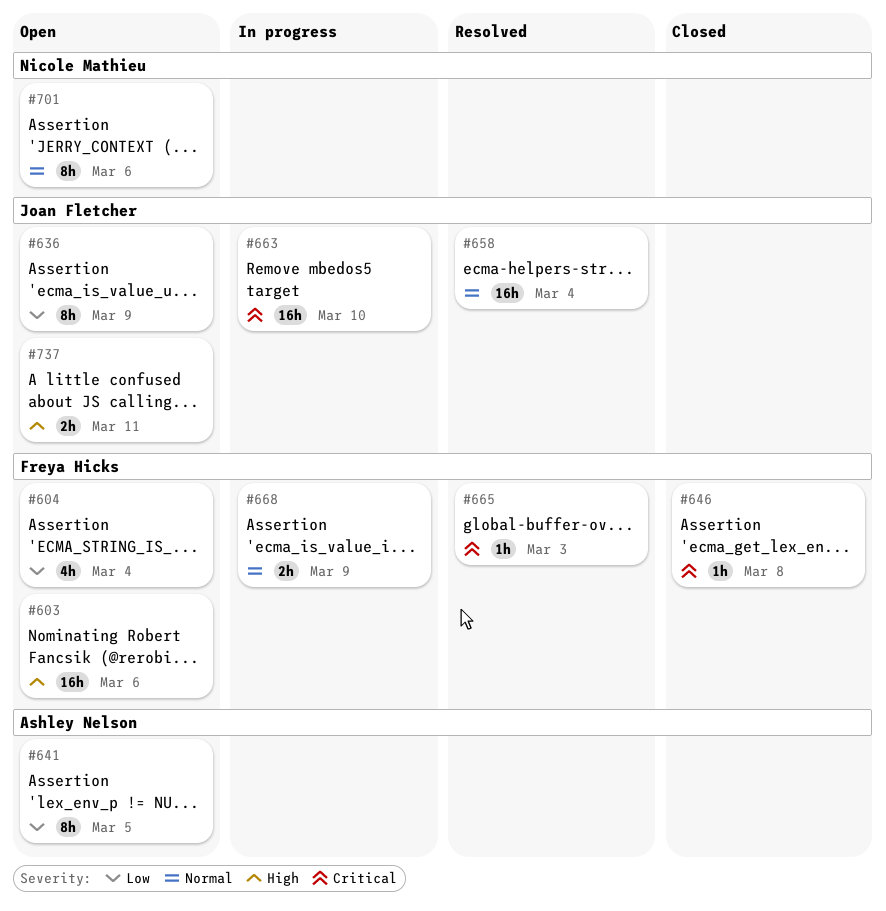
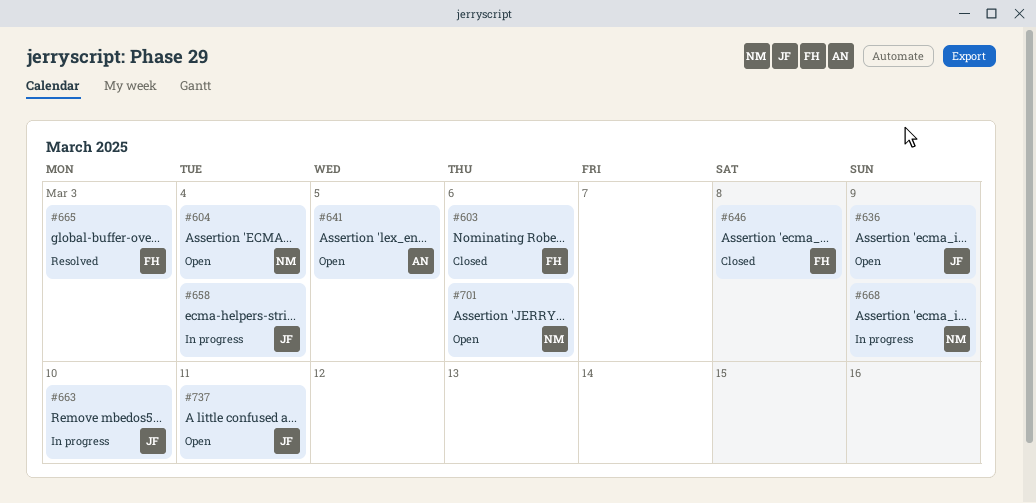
#603, status: Open -> Closed
#604, owner: Freya Hicks -> Nicole Mathieu
#658, status: Resolved -> In progress
#668, owner: Freya Hicks -> Nicole Mathieu

